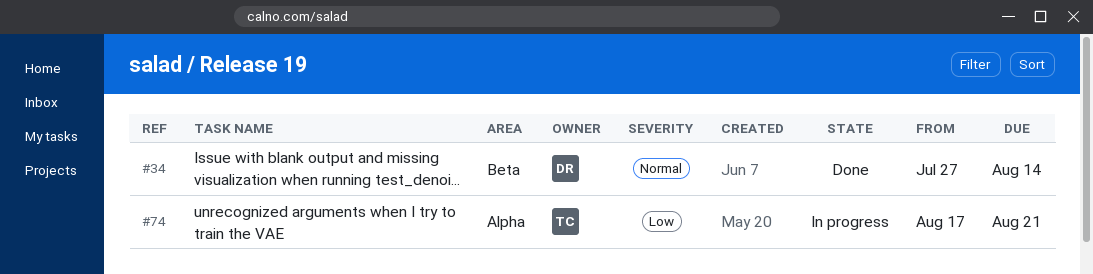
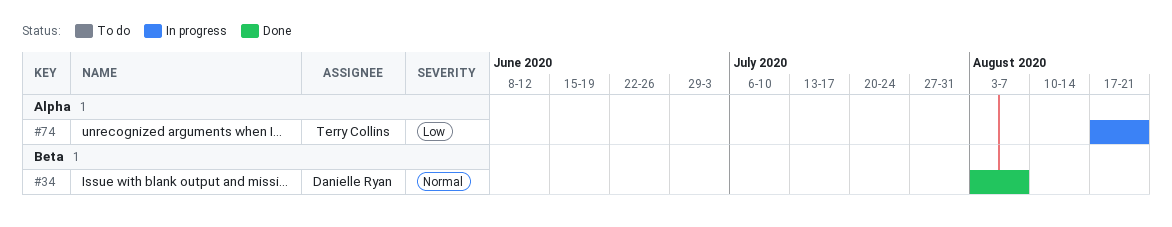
#34, start: Jul 27 -> Aug 3
#34, due: Aug 14 -> Aug 7

